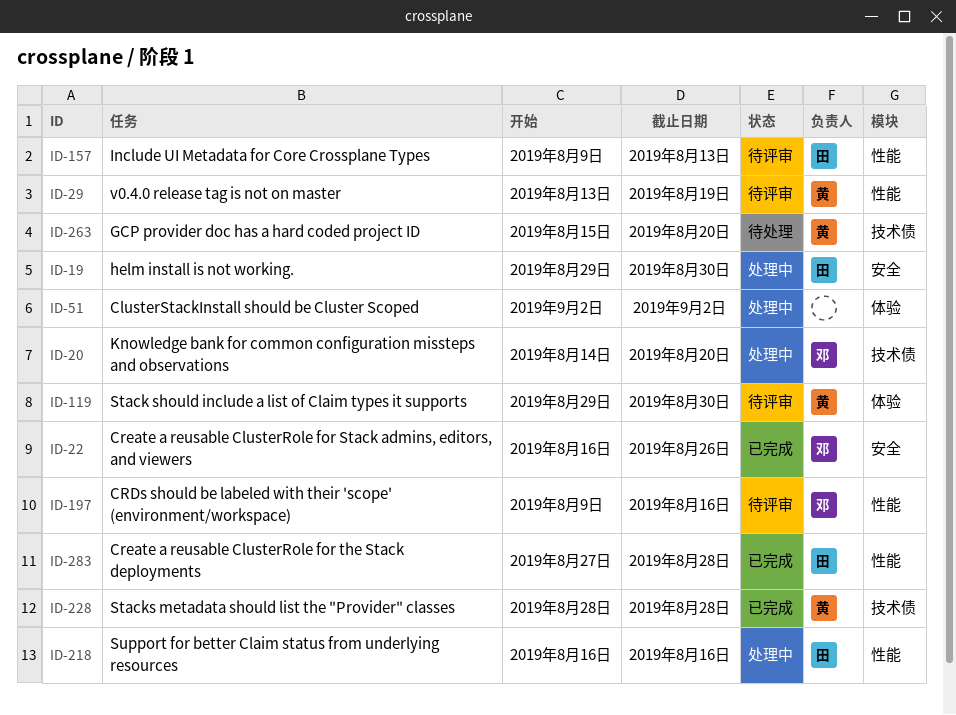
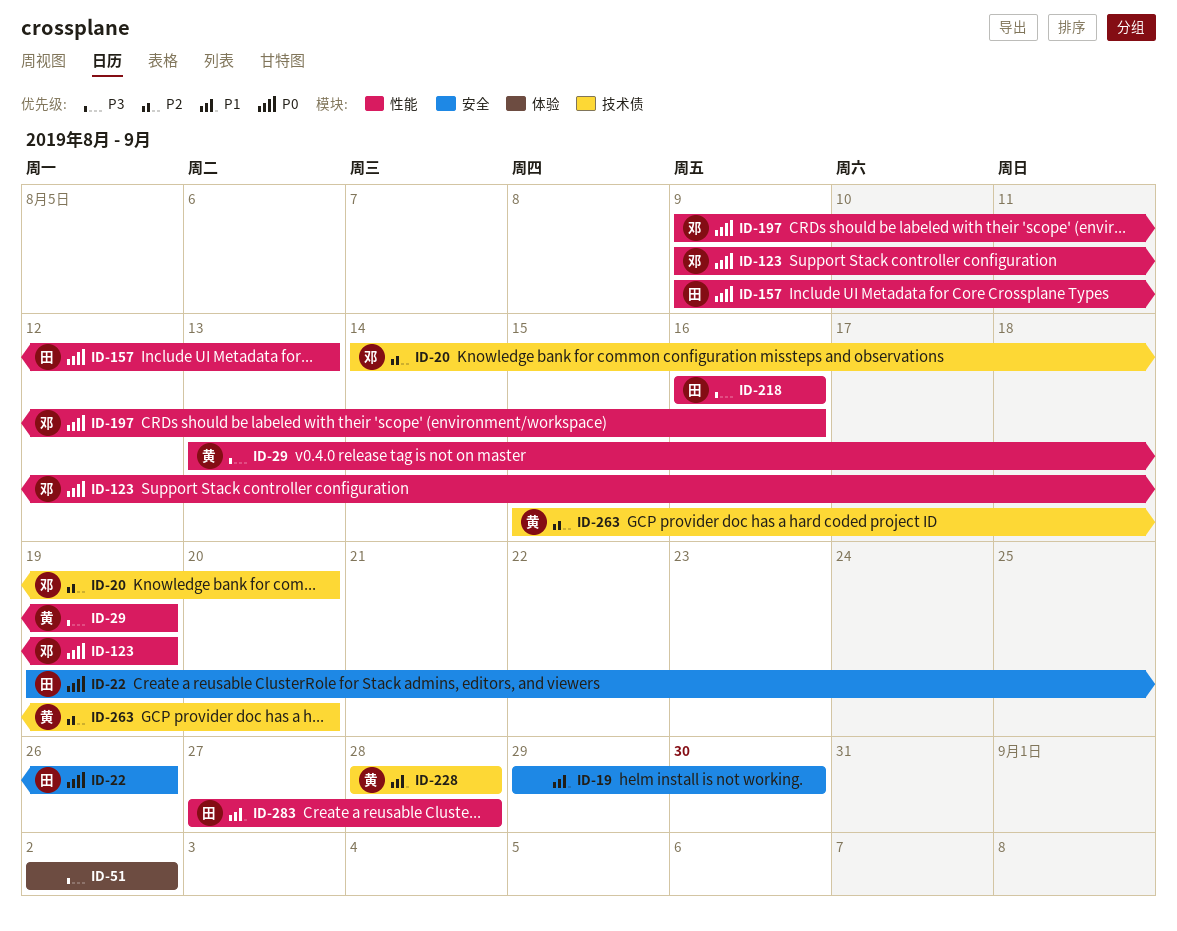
ID-19, owner: 田 -> none
ID-22, owner: 邓 -> 田
ID-22, start: Aug 16 -> Aug 19
ID-119: present -> none
ID-123: none -> present

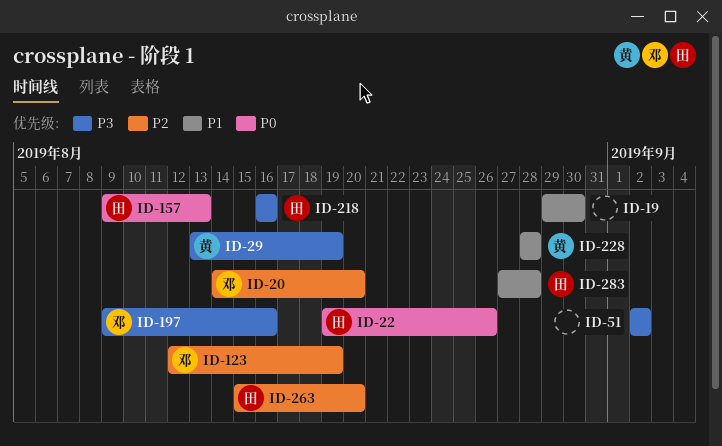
ID-123, priority: P0 -> P2
ID-123, start: Aug 9 -> Aug 12
ID-197, priority: P0 -> P3
ID-263, owner: 黄 -> 田

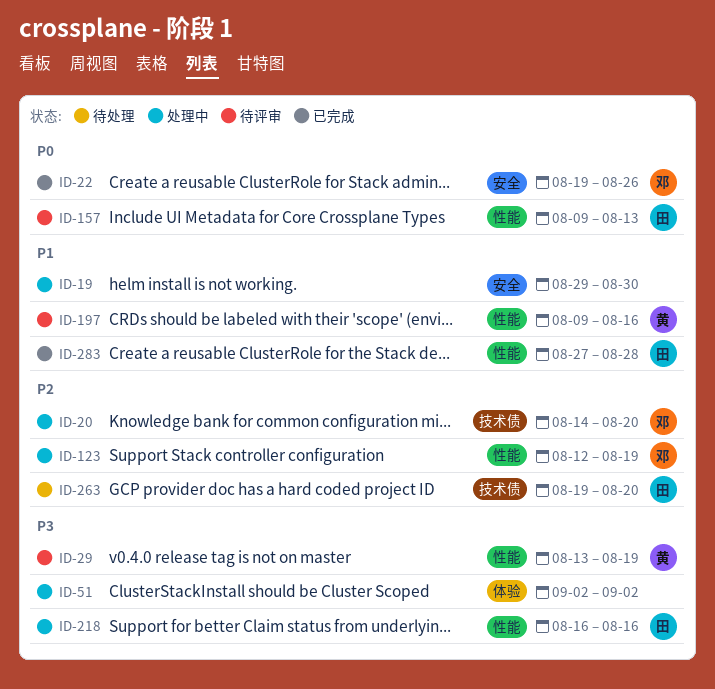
ID-22, owner: 田 -> 邓
ID-197, owner: 邓 -> 黄
ID-197, priority: P3 -> P1
ID-228: present -> none
ID-263, start: Aug 15 -> Aug 19

